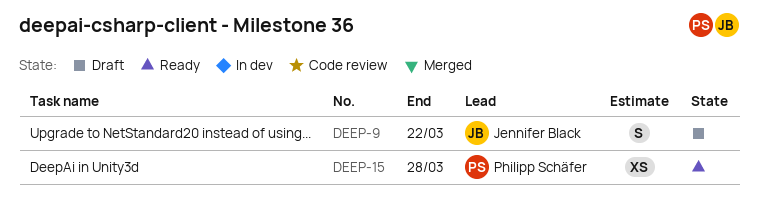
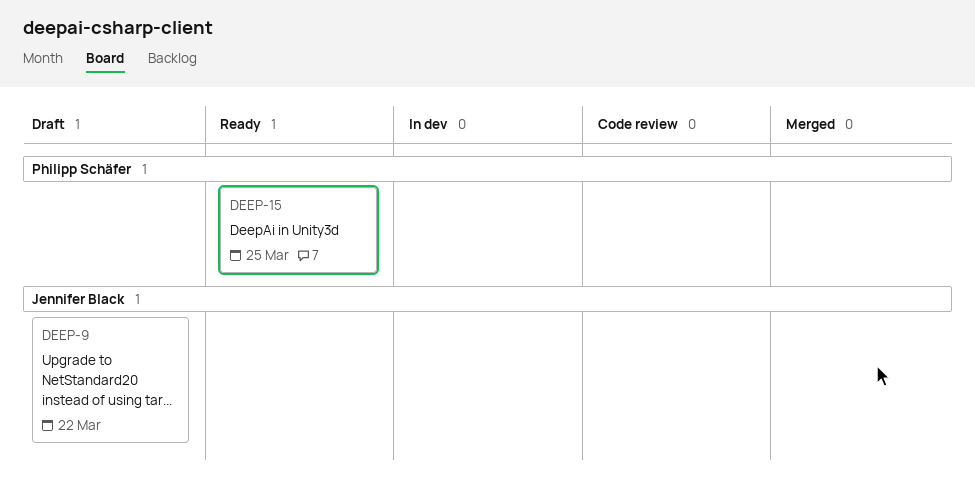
DEEP-15, due: Mar 28 -> Mar 25

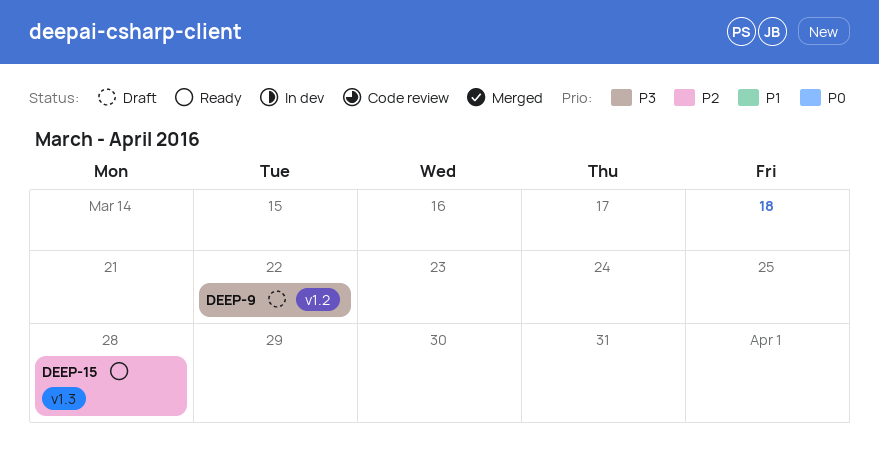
DEEP-15, due: Mar 25 -> Mar 28

